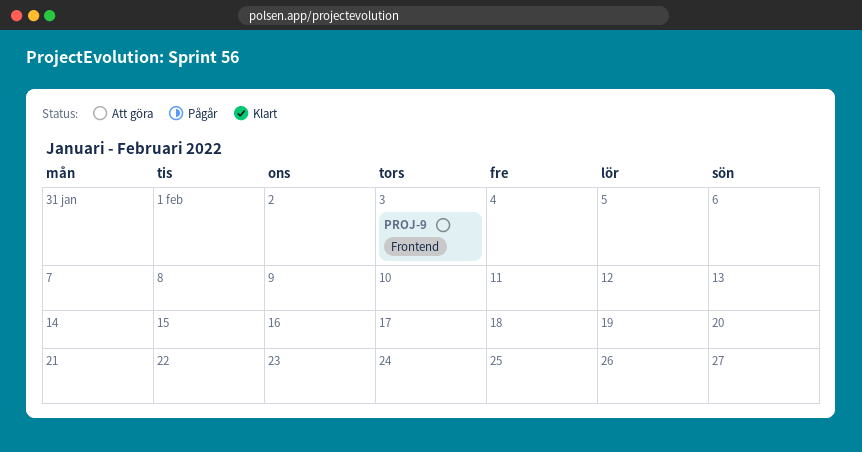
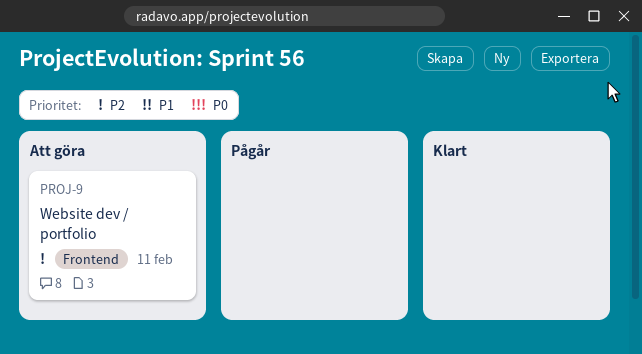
PROJ-9, due: Feb 3 -> Feb 11

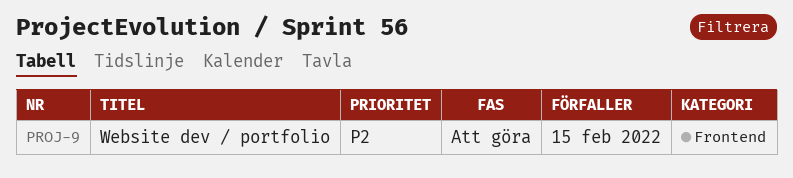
PROJ-9, due: Feb 11 -> Feb 15

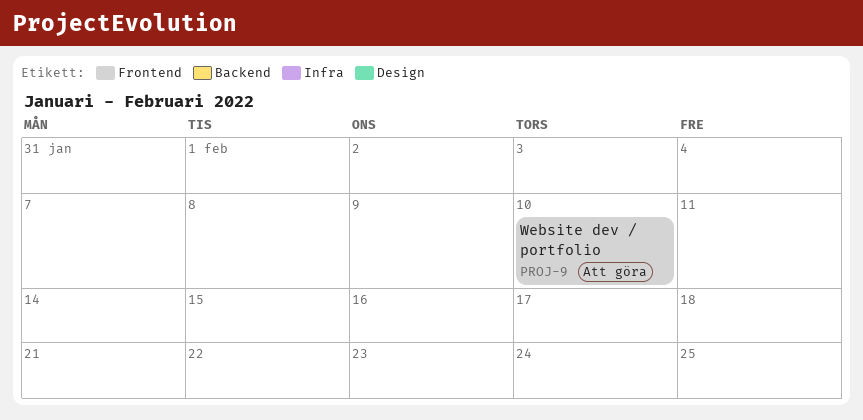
PROJ-9, due: Feb 15 -> Feb 10

